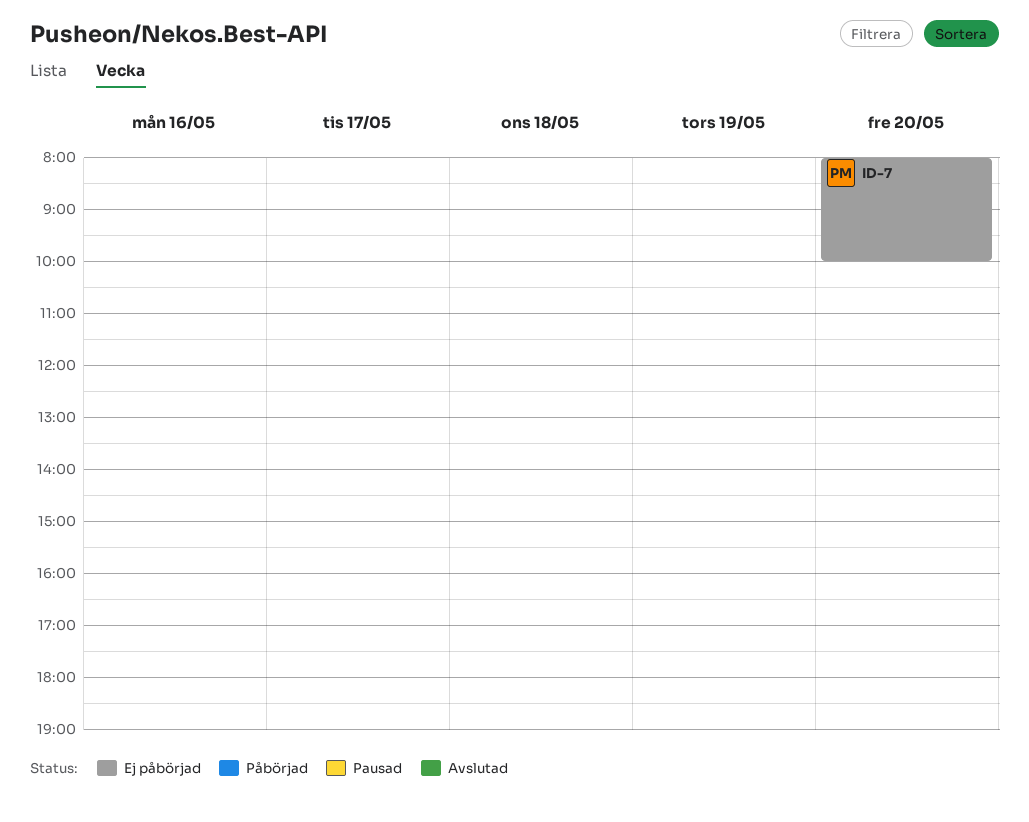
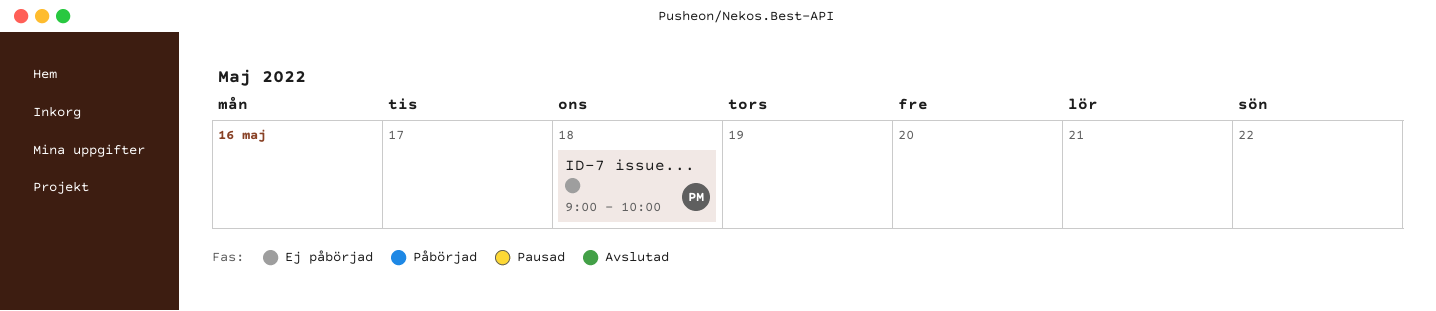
ID-7, day: May 20 -> May 18
ID-7, begins: 08:00 -> 09:00

